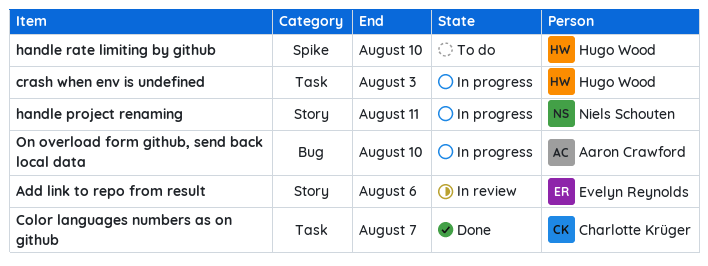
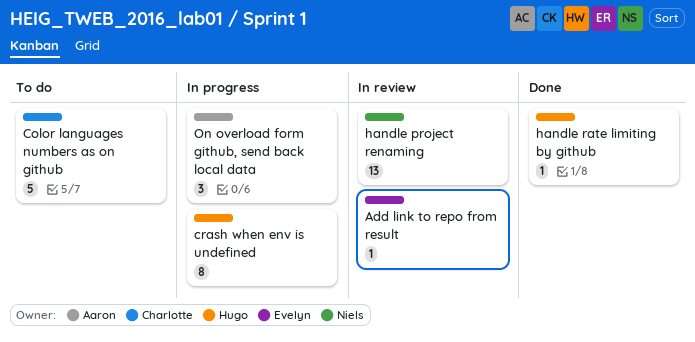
Color languages numbers as on github, status: Done -> To do
handle project renaming, status: In progress -> In review
handle rate limiting by github, status: To do -> Done

